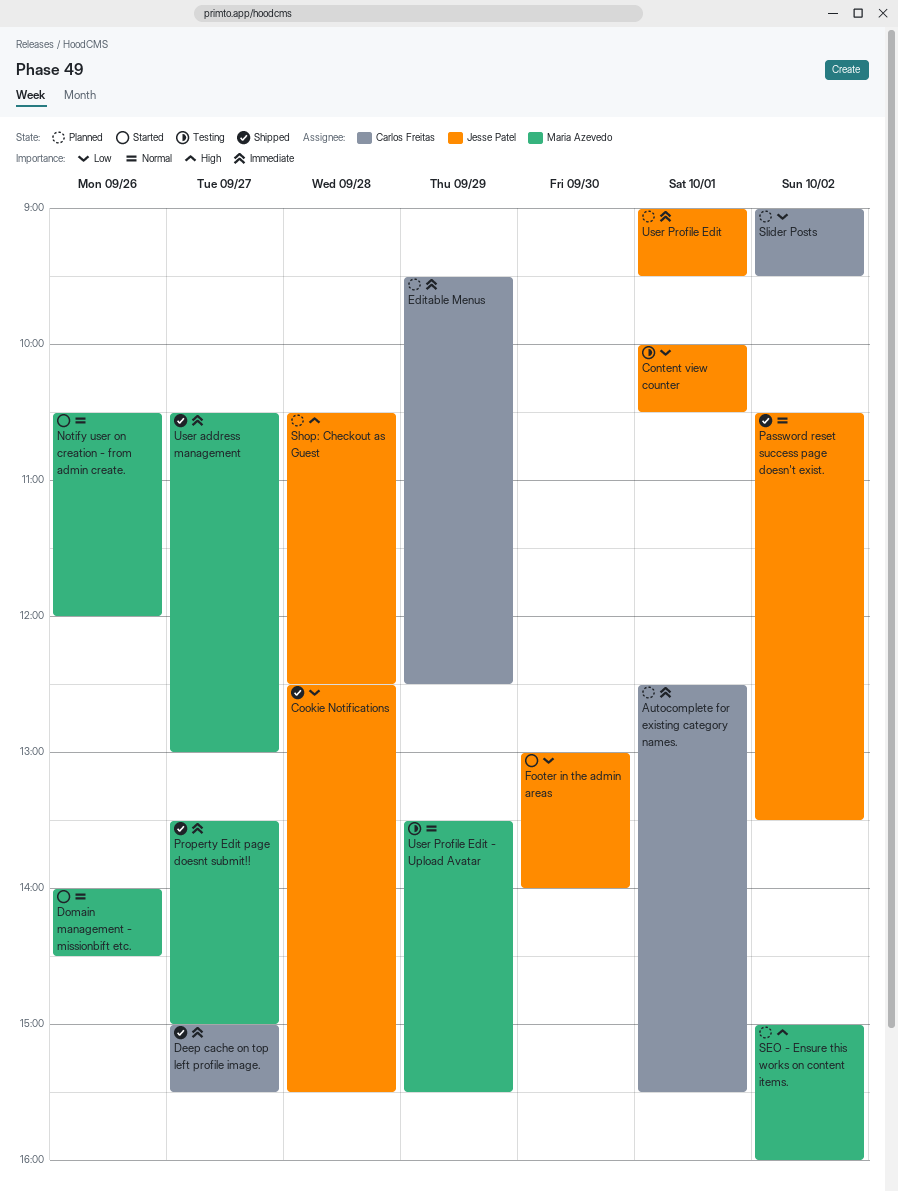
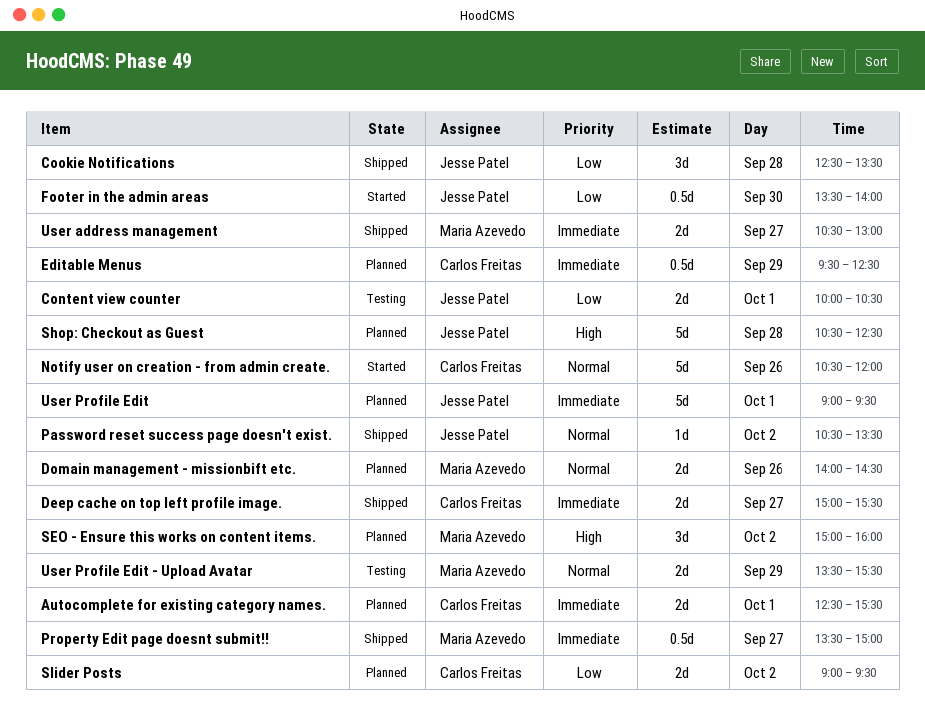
Cookie Notifications, ends: 15:30 -> 13:30
Domain management - missionbift etc., status: Started -> Planned
Footer in the admin areas, begins: 13:00 -> 13:30
Notify user on creation - from admin create., owner: Maria Azevedo -> Carlos Freitas

